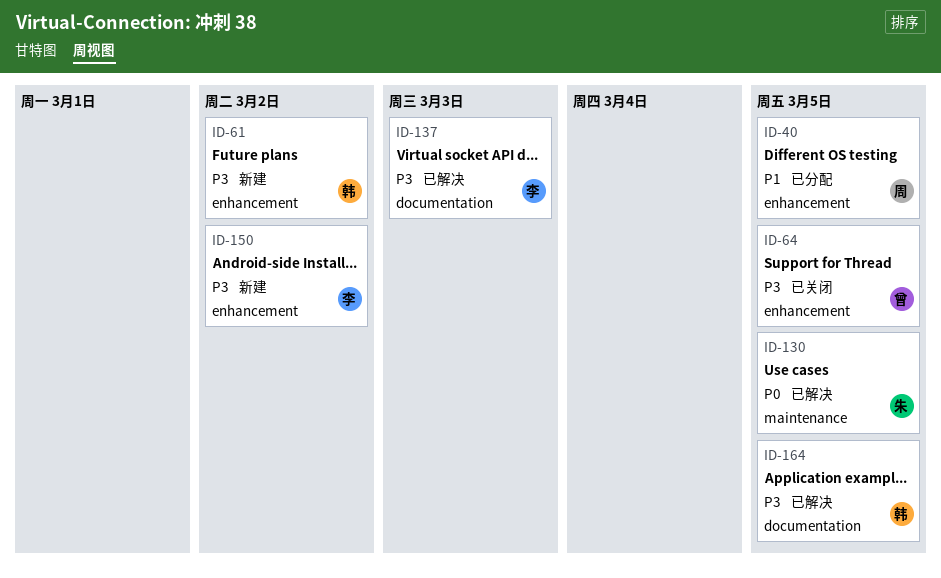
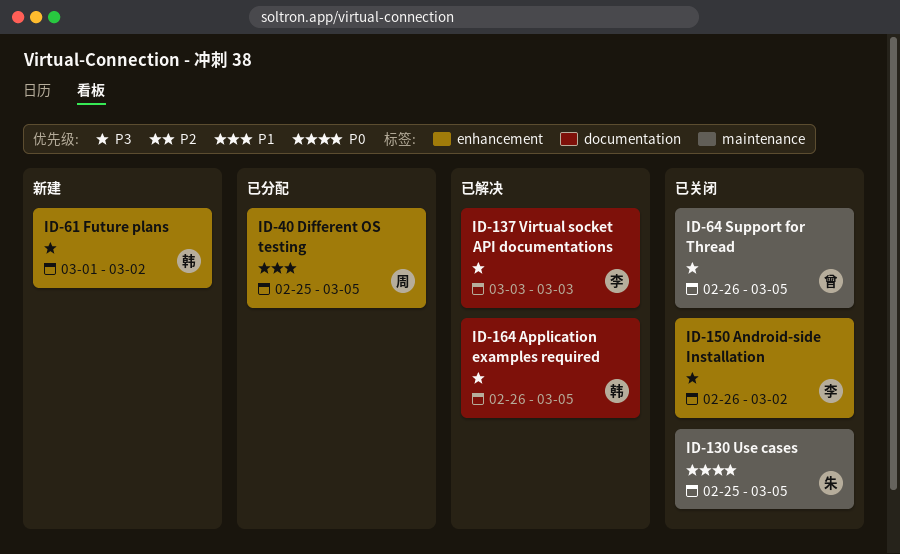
ID-64, label: enhancement -> maintenance
ID-130, status: 已解决 -> 已关闭
ID-150, status: 新建 -> 已关闭

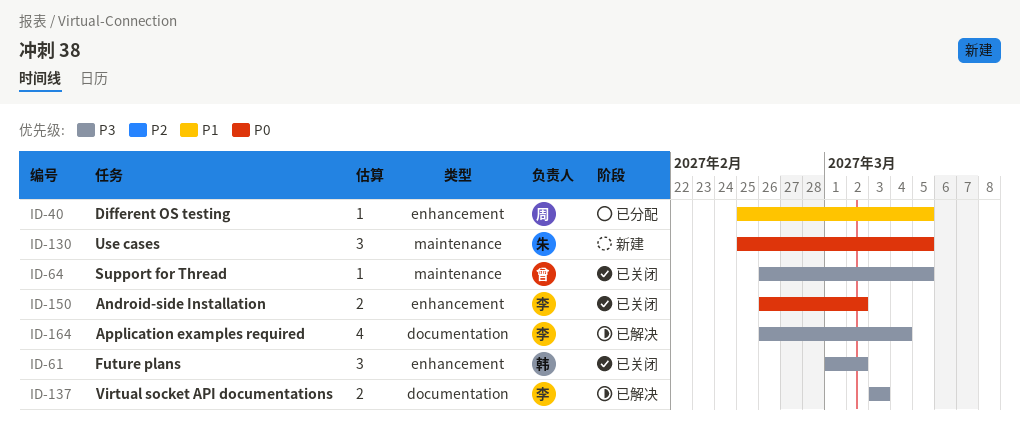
ID-61, status: 新建 -> 已关闭
ID-130, status: 已关闭 -> 新建
ID-150, priority: P3 -> P0
ID-164, owner: 韩 -> 李
ID-164, due: Mar 5 -> Mar 4

